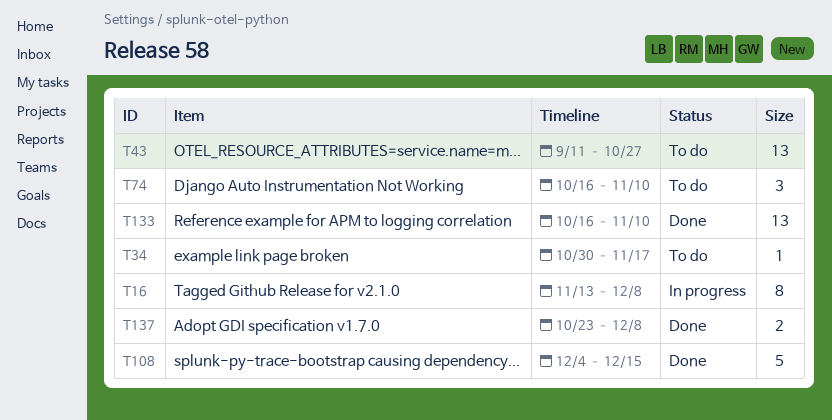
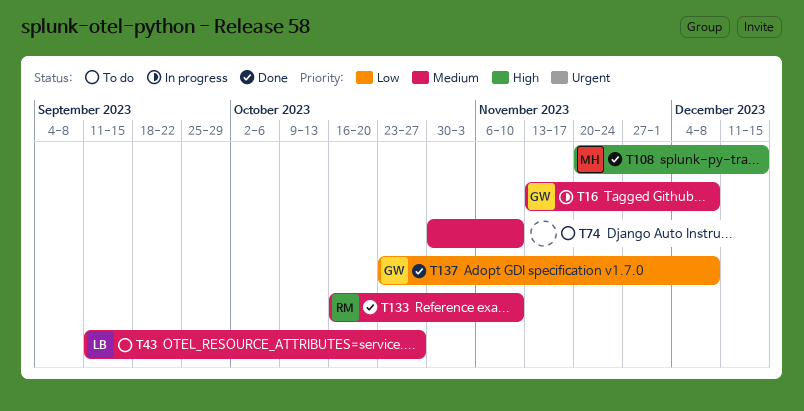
T34: present -> none
T74, start: Oct 16 -> Oct 30
T108, start: Dec 4 -> Nov 20

